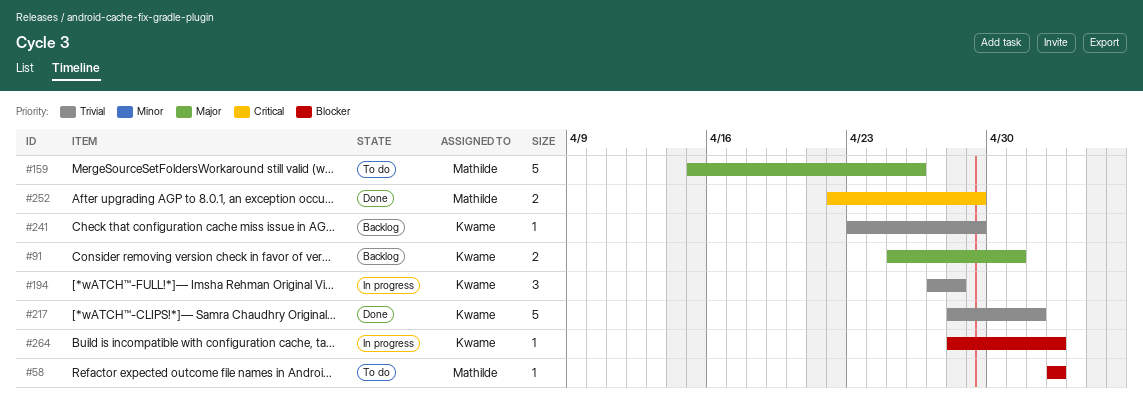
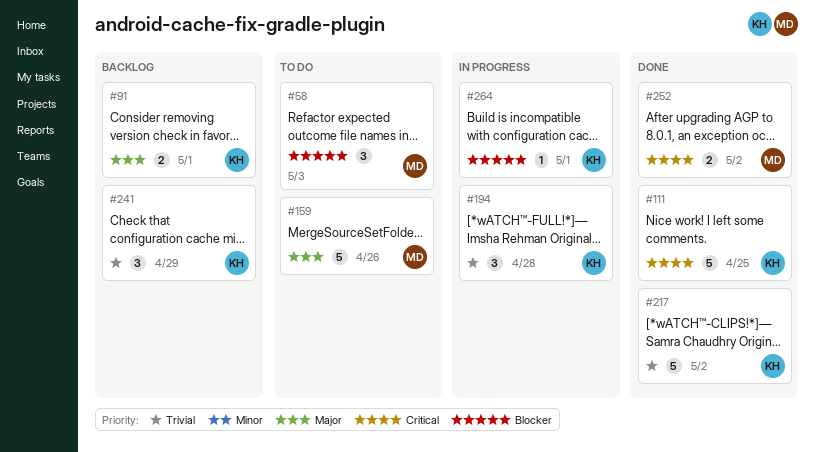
#58, estimate: 1 -> 3
#111: none -> present
#241, estimate: 1 -> 3
#252, due: Apr 29 -> May 2
#264, due: May 3 -> May 1

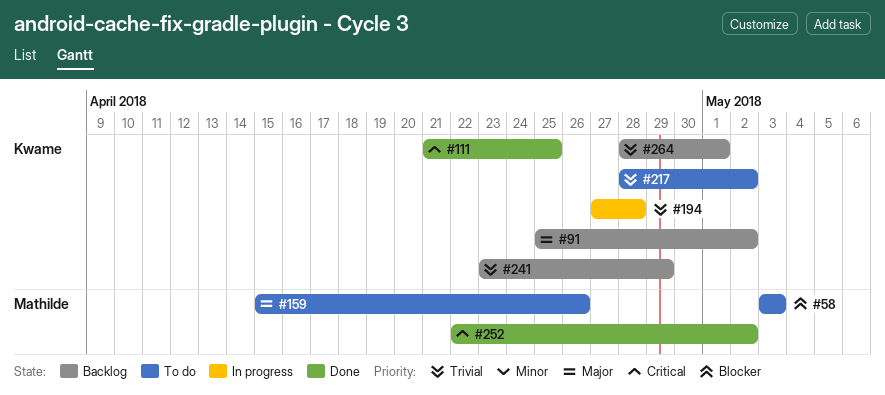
#91, due: May 1 -> May 2
#217, status: Done -> To do
#264, status: In progress -> Backlog
#264, priority: Blocker -> Trivial

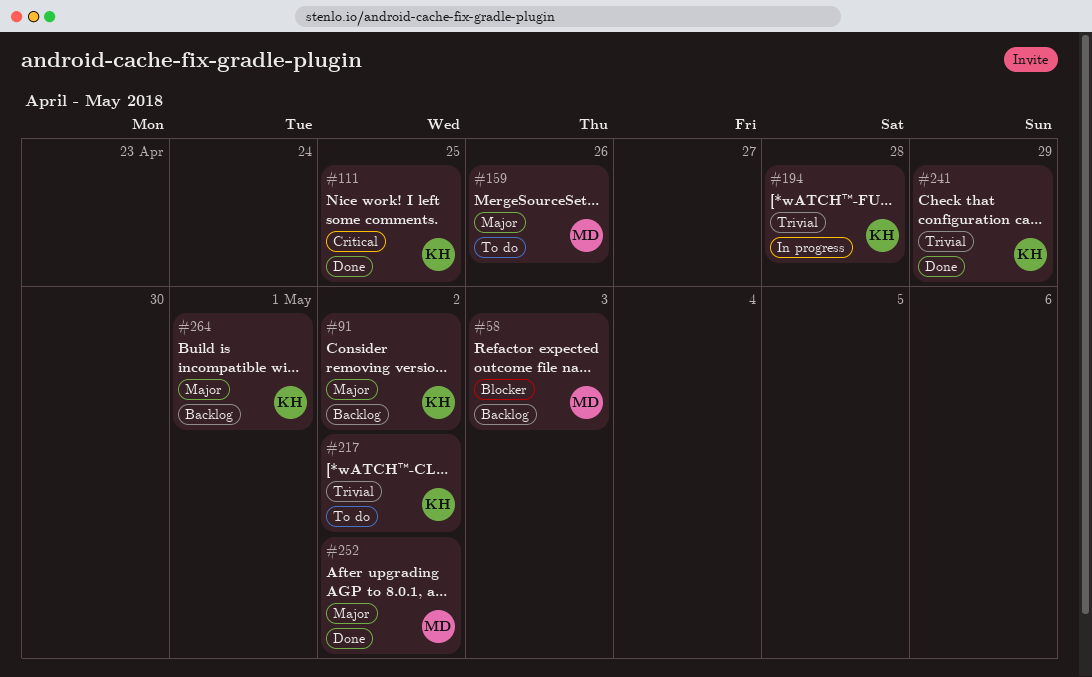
#58, status: To do -> Backlog
#241, status: Backlog -> Done
#252, priority: Critical -> Major
#264, priority: Trivial -> Major

